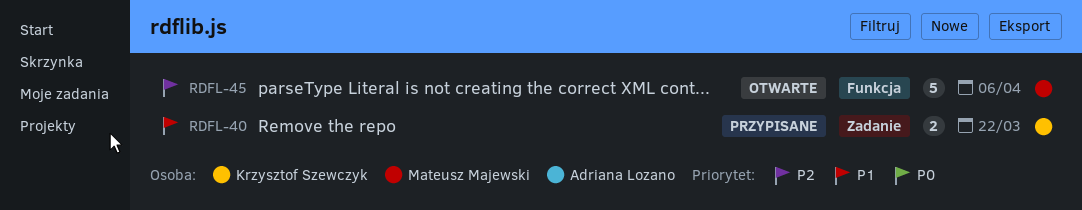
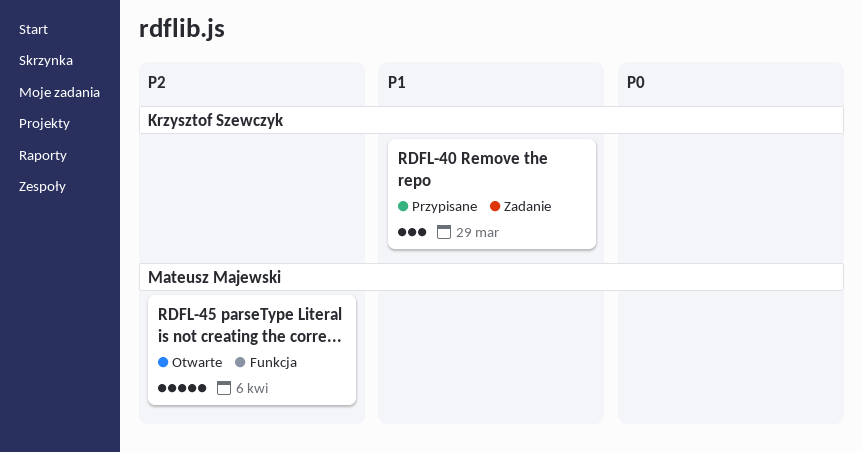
RDFL-40, estimate: 2 -> 3
RDFL-40, due: Mar 22 -> Mar 29

